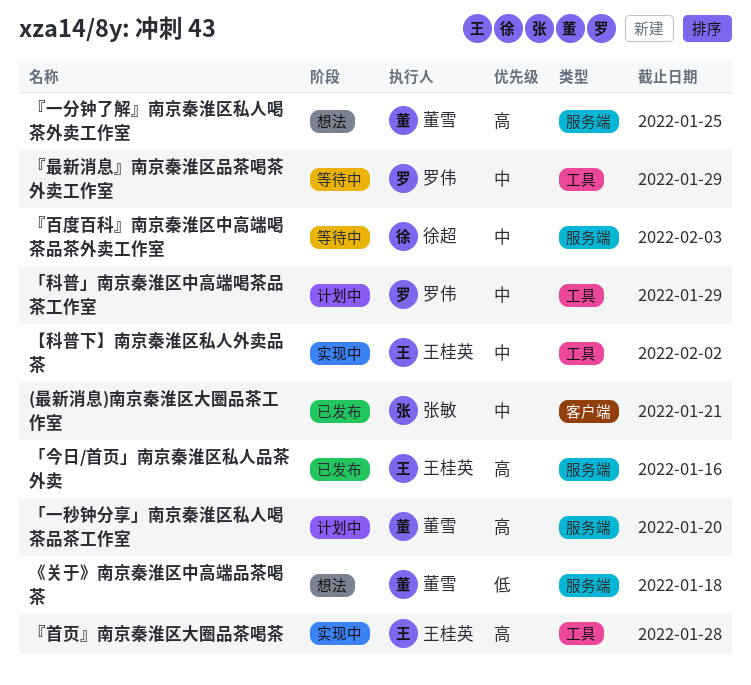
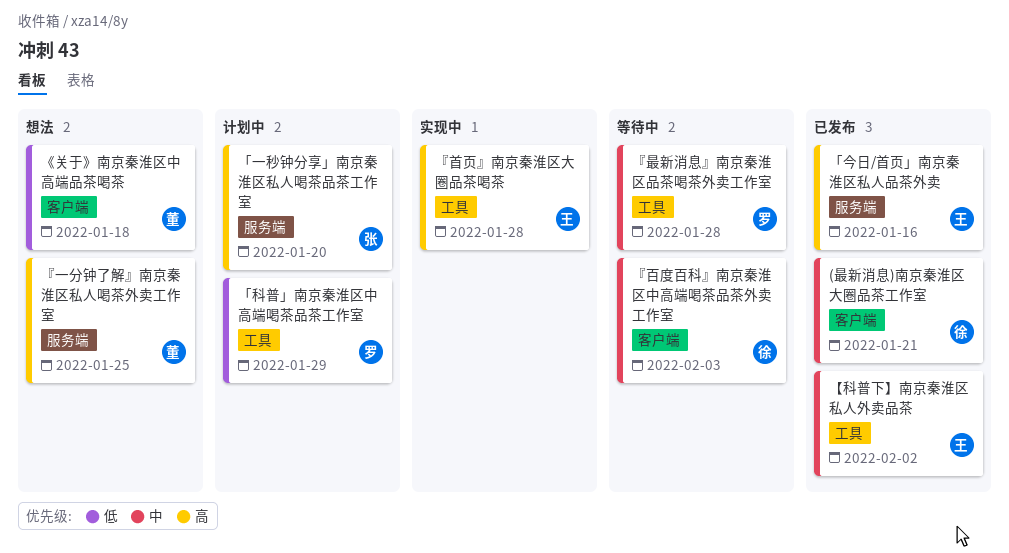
(最新消息)南京秦淮区大圈品茶工作室, owner: 张敏 -> 徐超
《关于》南京秦淮区中高端品茶喝茶, label: 服务端 -> 客户端
「一秒钟分享」南京秦淮区私人喝茶品茶工作室, owner: 董雪 -> 张敏
「科普」南京秦淮区中高端喝茶品茶工作室, priority: 中 -> 低
『最新消息』南京秦淮区品茶喝茶外卖工作室, due: Jan 29 -> Jan 28
『百度百科』南京秦淮区中高端喝茶品茶外卖工作室, label: 服务端 -> 客户端
【科普下】南京秦淮区私人外卖品茶, status: 实现中 -> 已发布

